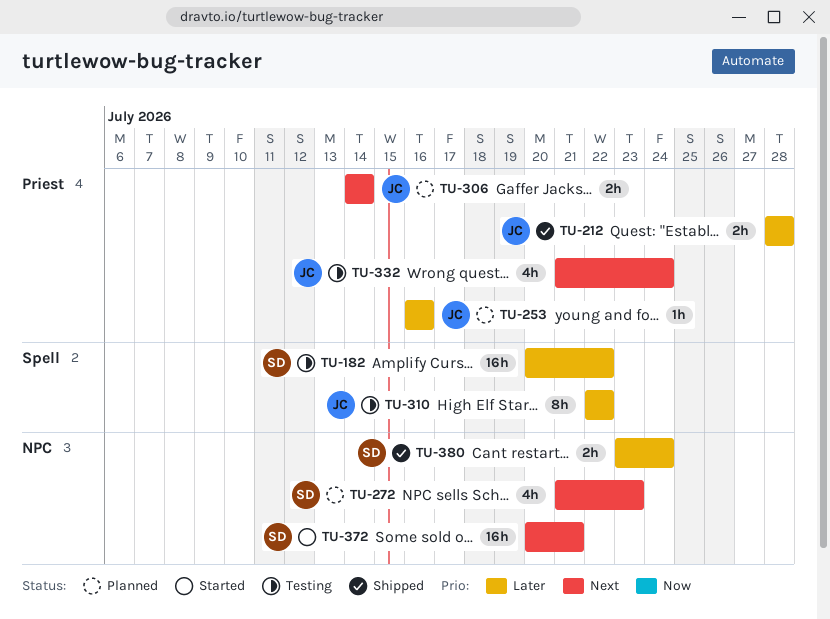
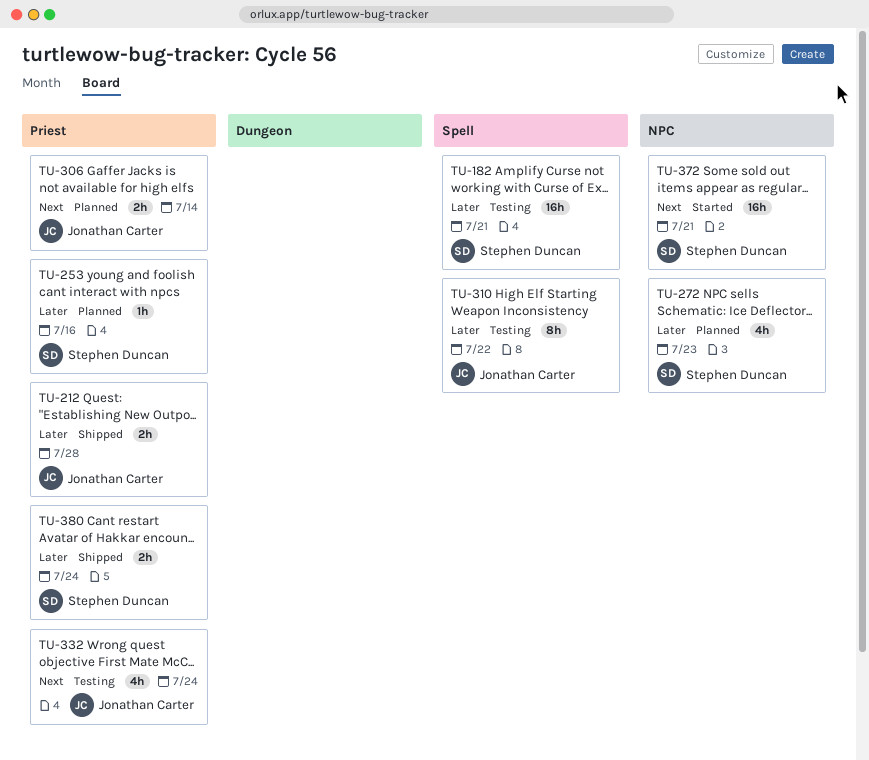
TU-182, due: Jul 22 -> Jul 21
TU-253, owner: Jonathan Carter -> Stephen Duncan
TU-272, priority: Next -> Later
TU-380, label: NPC -> Priest

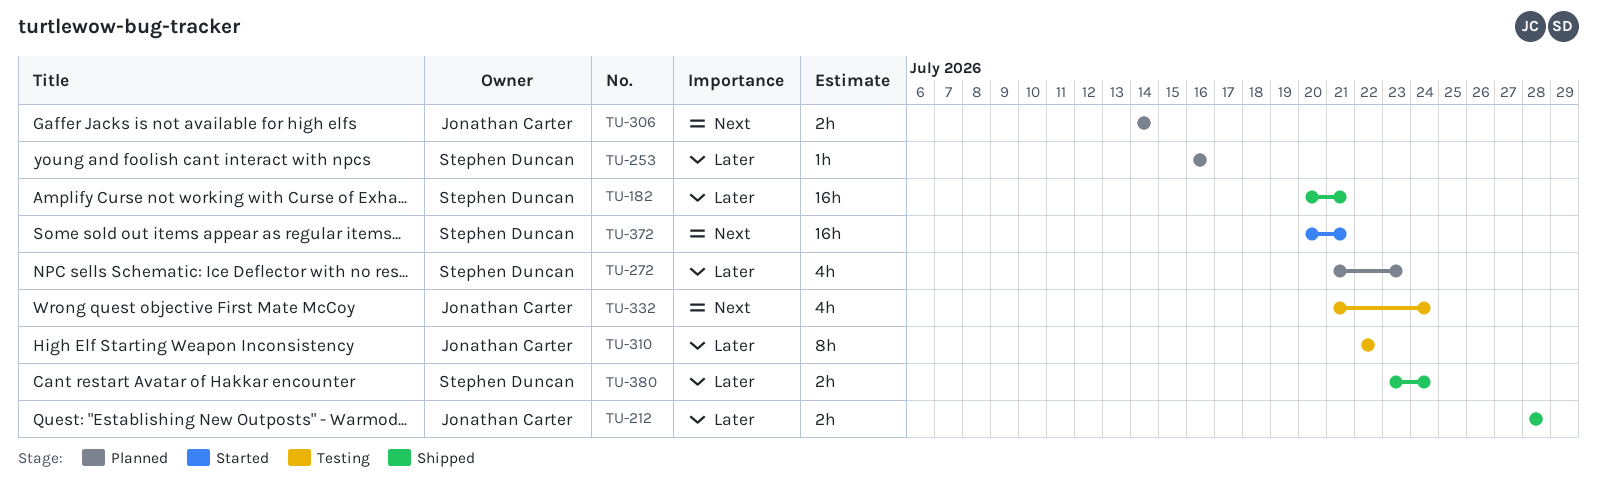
TU-182, status: Testing -> Shipped

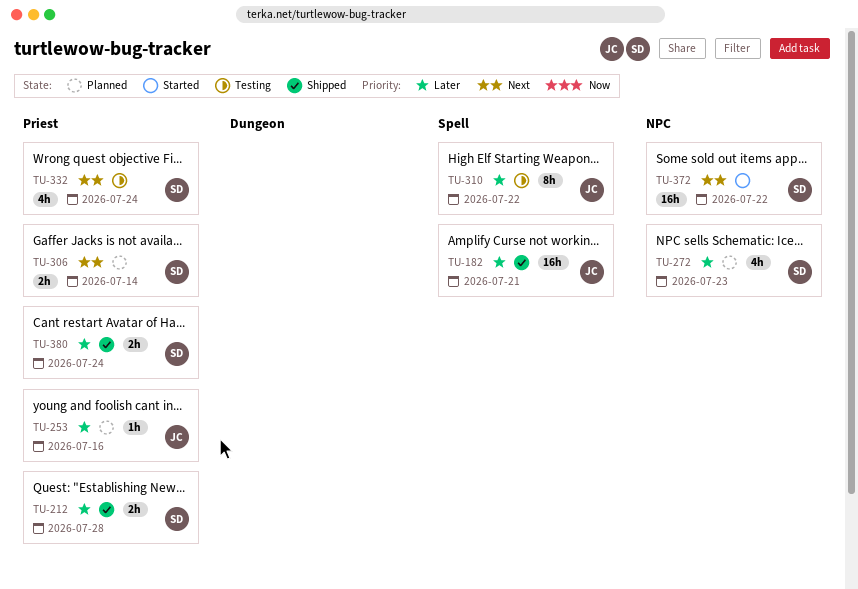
TU-182, owner: Stephen Duncan -> Jonathan Carter
TU-212, owner: Jonathan Carter -> Stephen Duncan
TU-253, owner: Stephen Duncan -> Jonathan Carter
TU-306, owner: Jonathan Carter -> Stephen Duncan
TU-332, owner: Jonathan Carter -> Stephen Duncan
TU-372, due: Jul 21 -> Jul 22

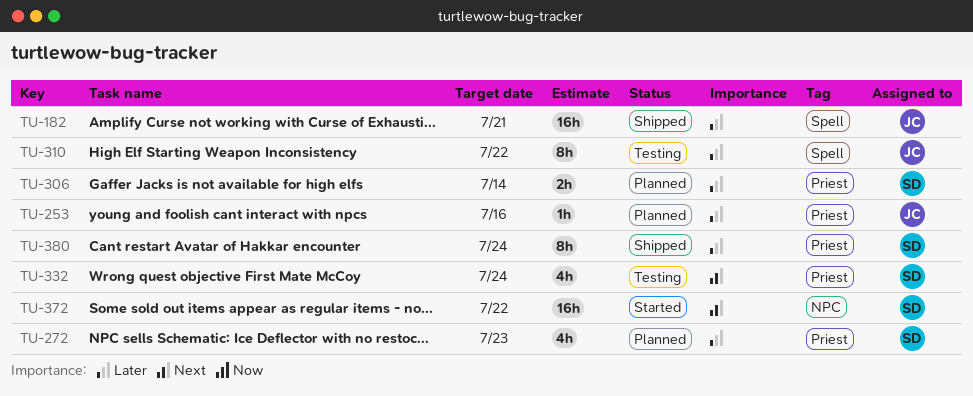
TU-212: present -> none
TU-272, label: NPC -> Priest
TU-306, priority: Next -> Later
TU-380, estimate: 2h -> 8h

